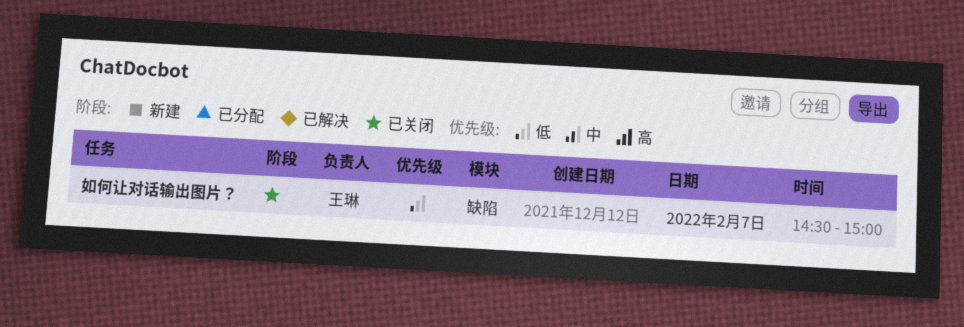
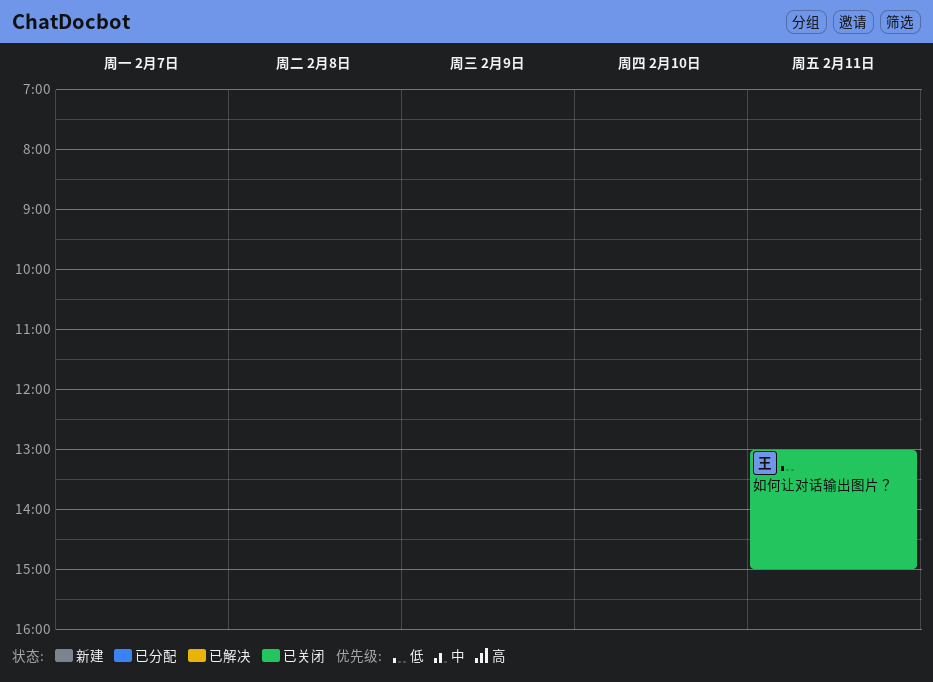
如何让对话输出图片？, day: Feb 7 -> Feb 11
如何让对话输出图片？, begins: 14:30 -> 13:00

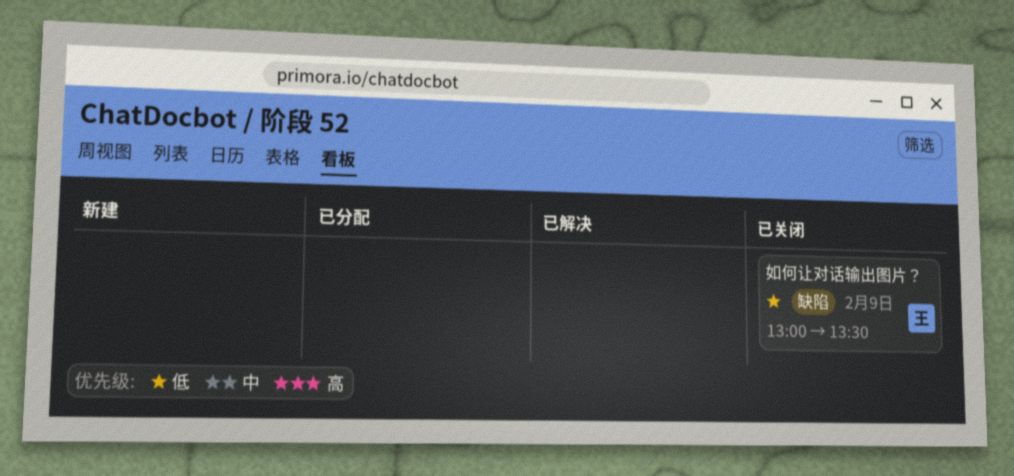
如何让对话输出图片？, day: Feb 11 -> Feb 9
如何让对话输出图片？, ends: 15:00 -> 13:30

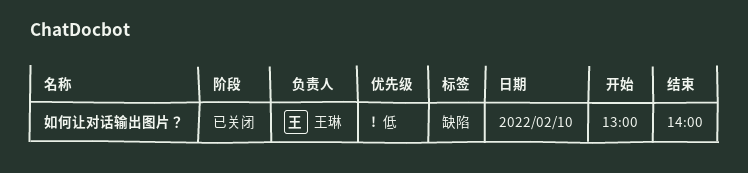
如何让对话输出图片？, day: Feb 9 -> Feb 10
如何让对话输出图片？, ends: 13:30 -> 14:00

